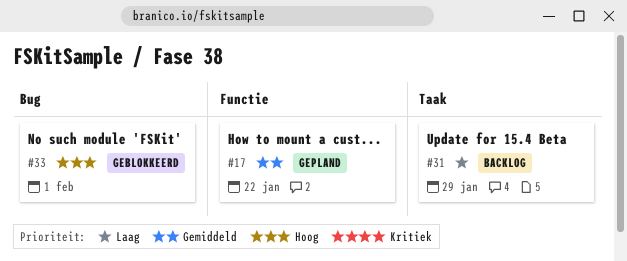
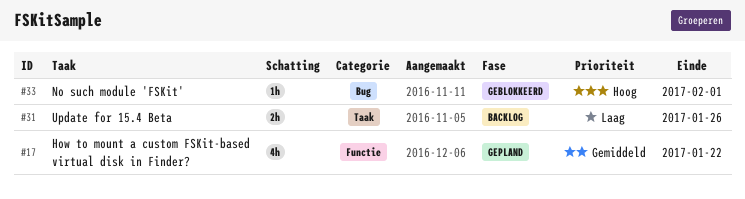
#31, due: Jan 29 -> Jan 26

